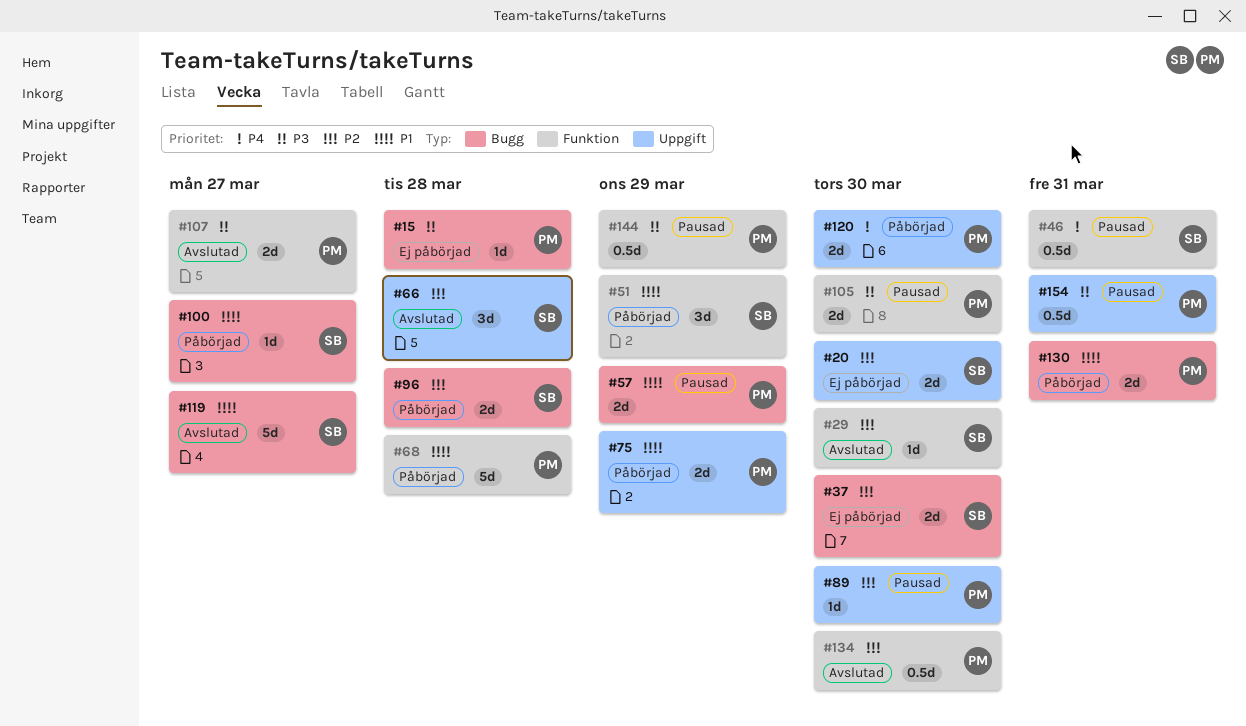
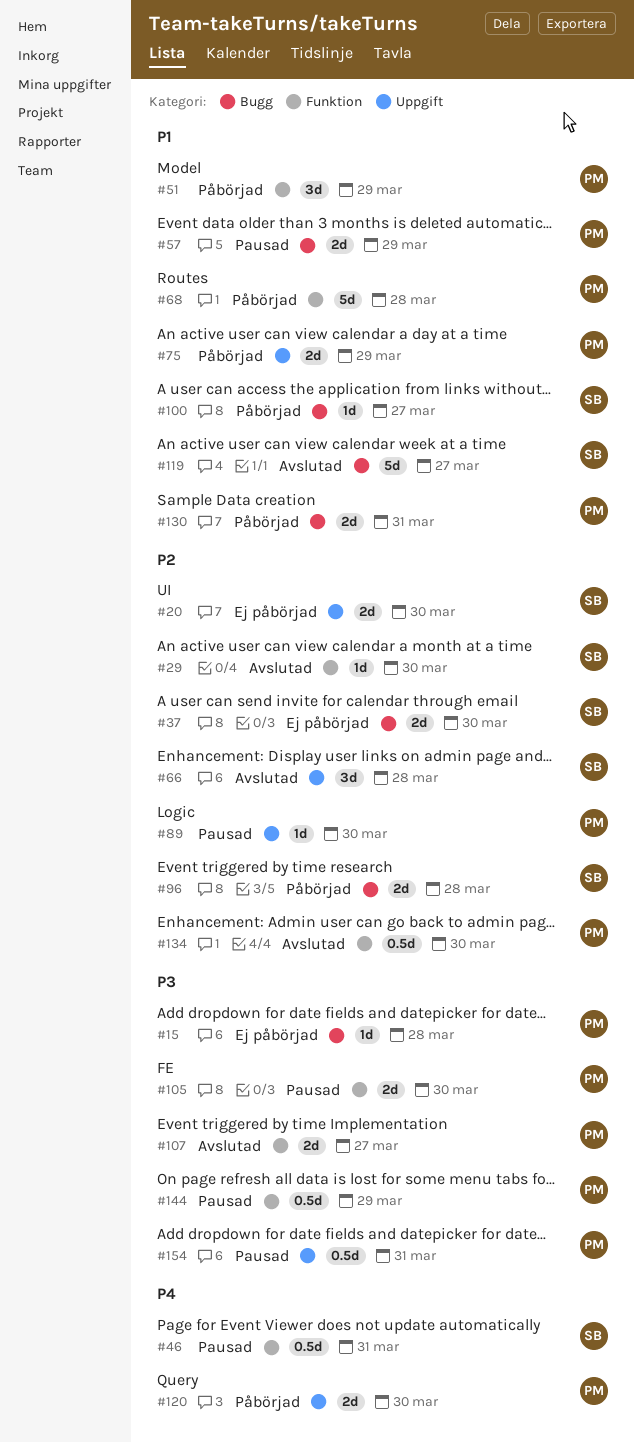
#51, owner: SB -> PM

